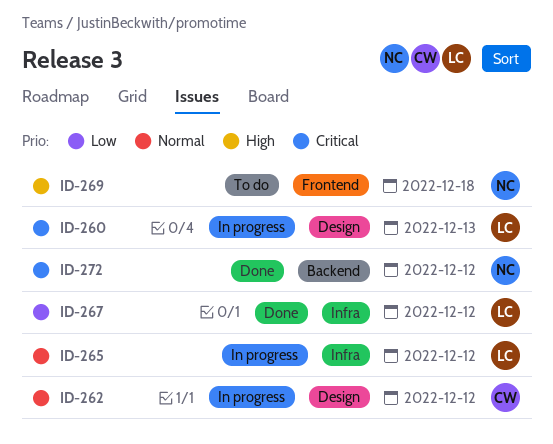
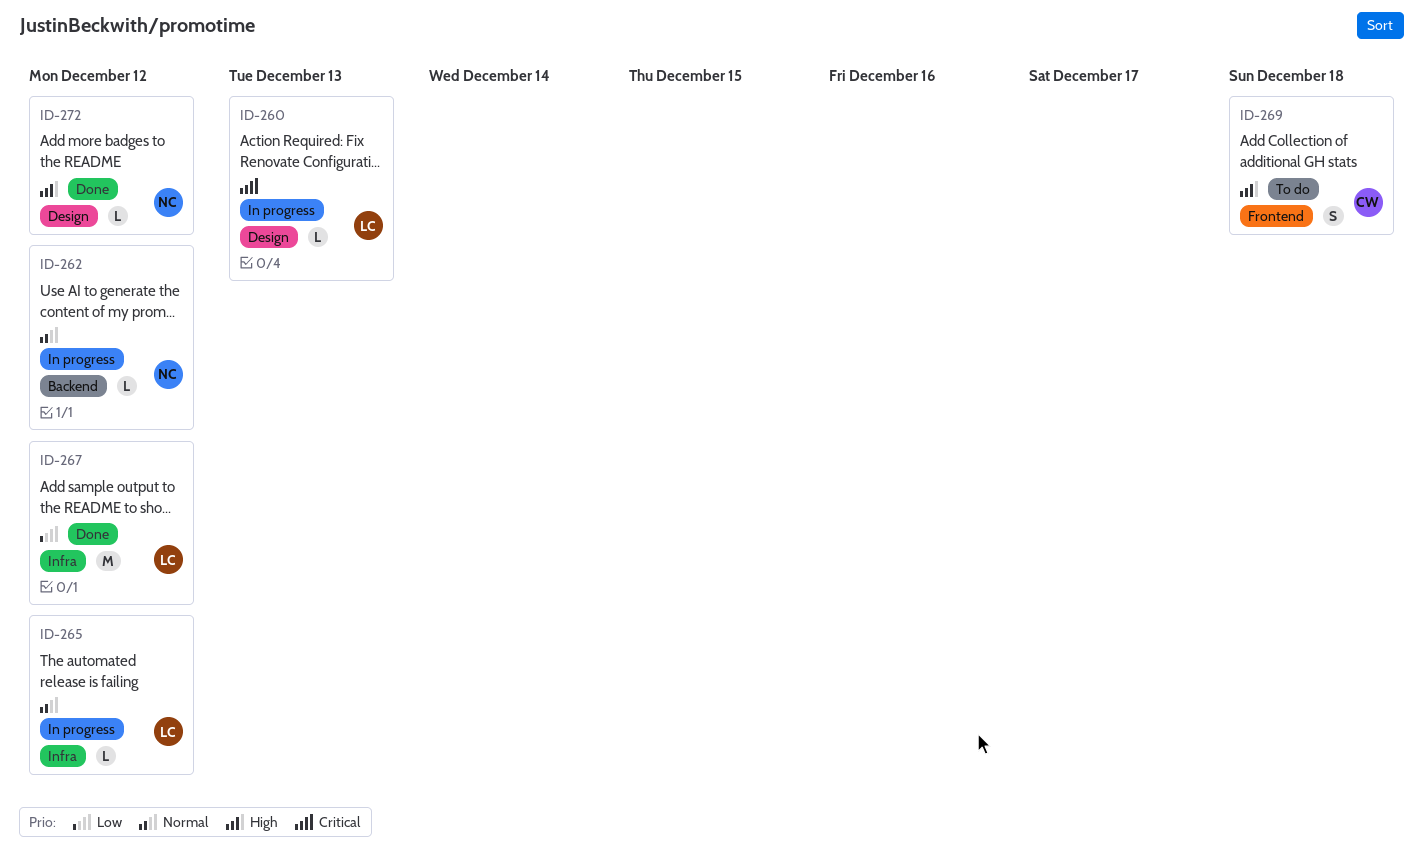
ID-262, owner: CW -> NC
ID-262, label: Design -> Backend
ID-269, owner: NC -> CW
ID-272, priority: Critical -> High
ID-272, label: Backend -> Design

